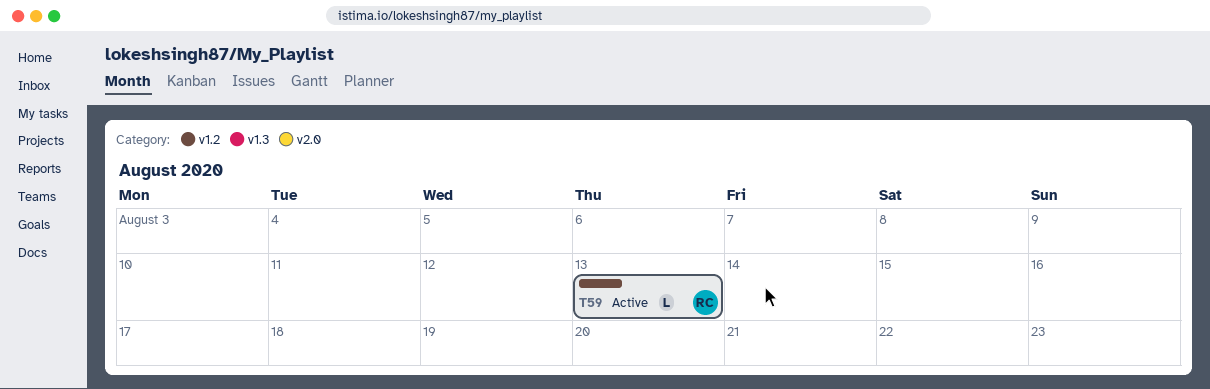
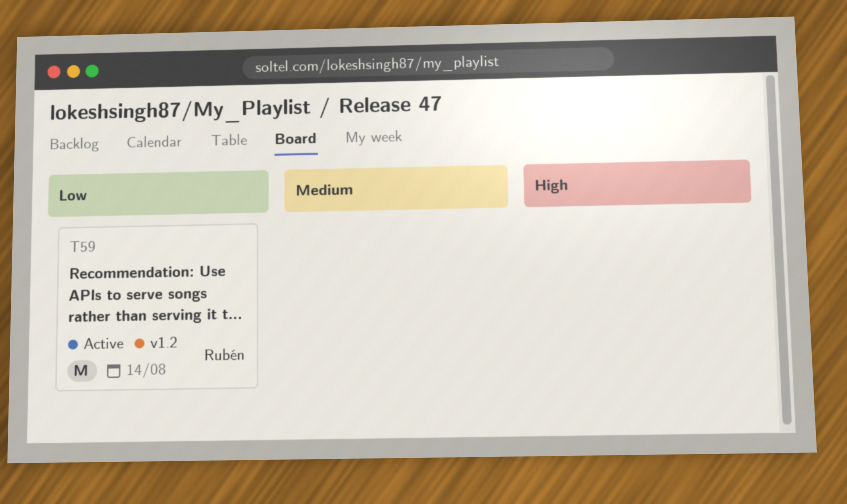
T59, estimate: L -> M
T59, due: Aug 13 -> Aug 14

